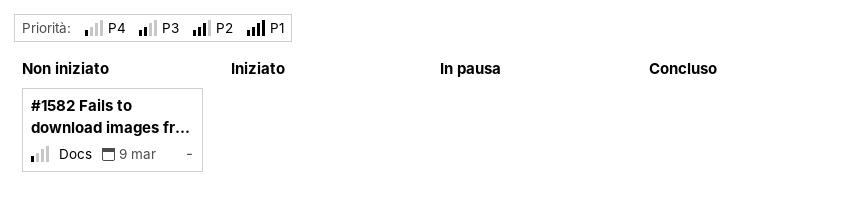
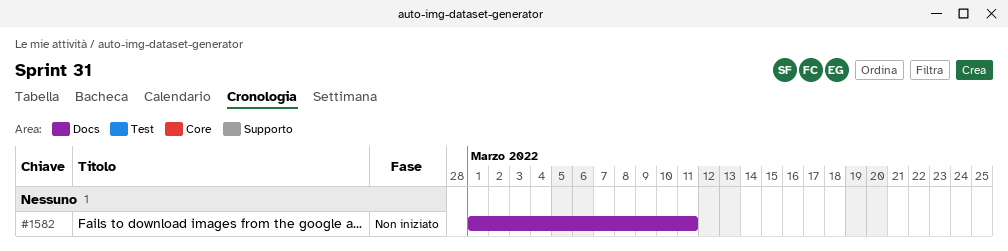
#1582, due: Mar 9 -> Mar 11

